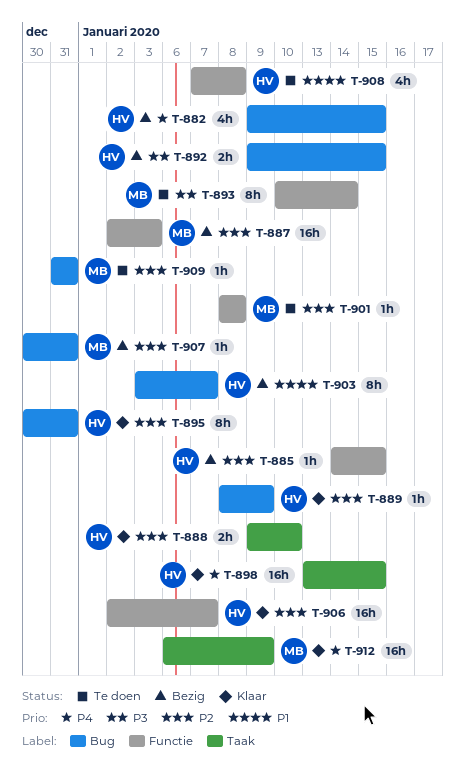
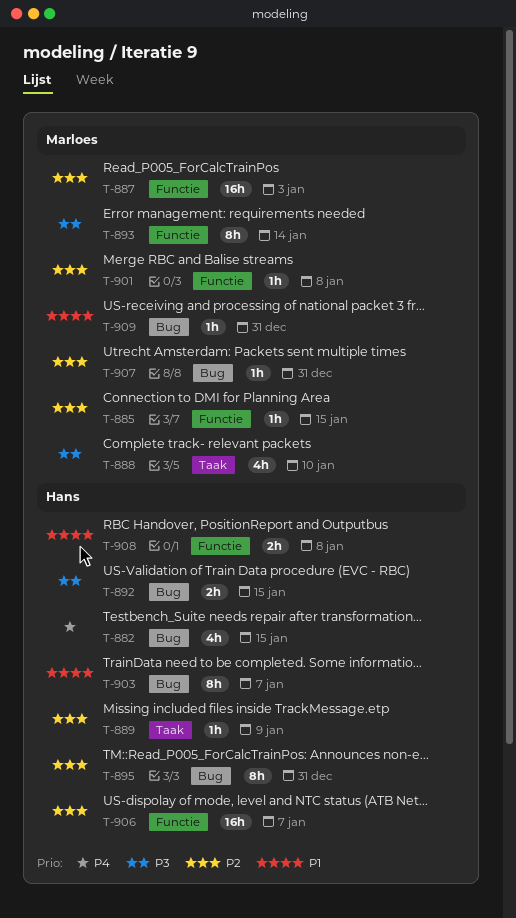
T-885, owner: Hans -> Marloes
T-888, owner: Hans -> Marloes
T-888, priority: P2 -> P3
T-888, estimate: 2h -> 4h
T-889, label: Bug -> Taak
T-898: present -> none
T-908, estimate: 4h -> 2h
T-909, priority: P2 -> P1
T-912: present -> none

